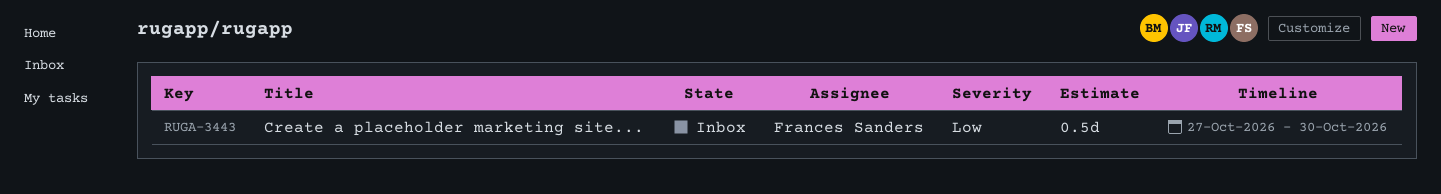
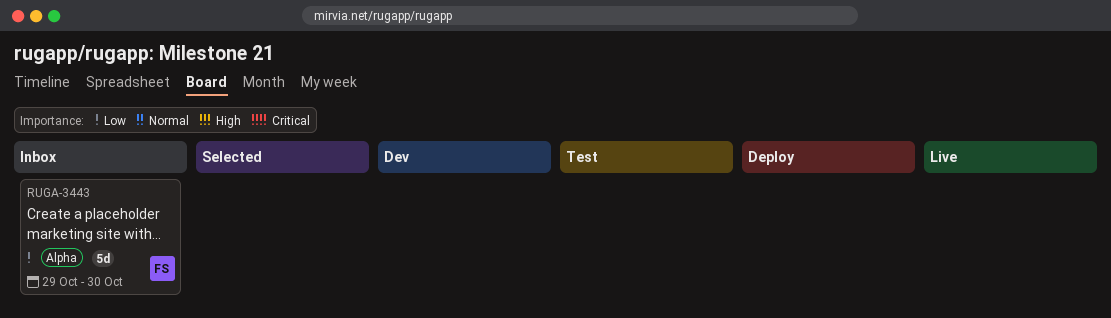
RUGA-3443, estimate: 0.5d -> 5d
RUGA-3443, start: Oct 27 -> Oct 29

